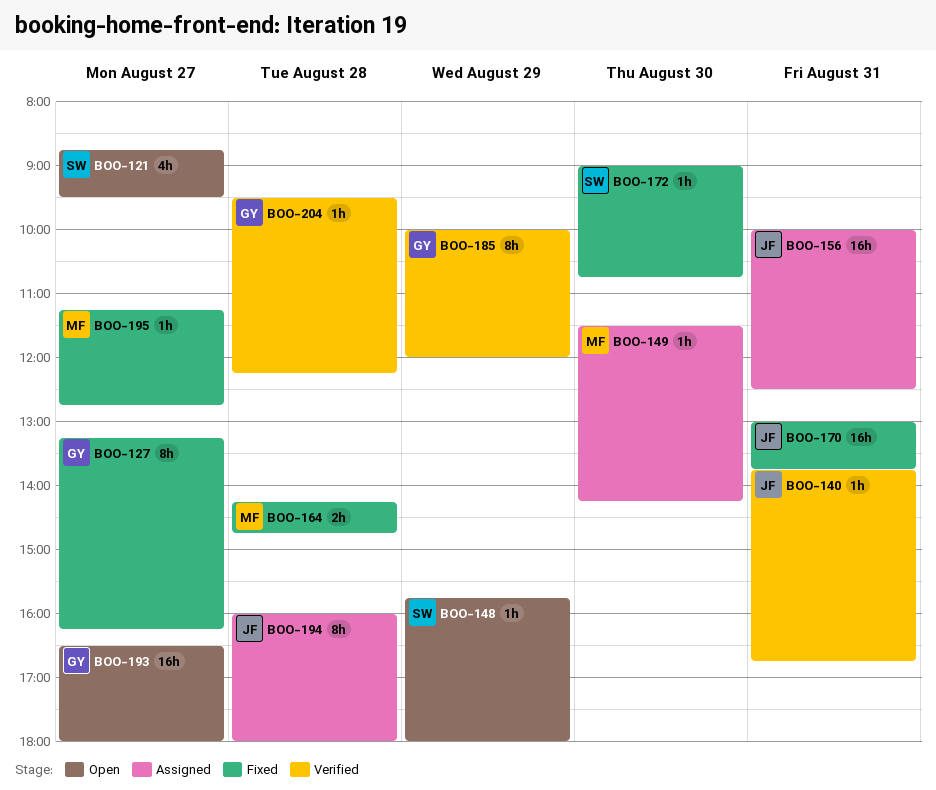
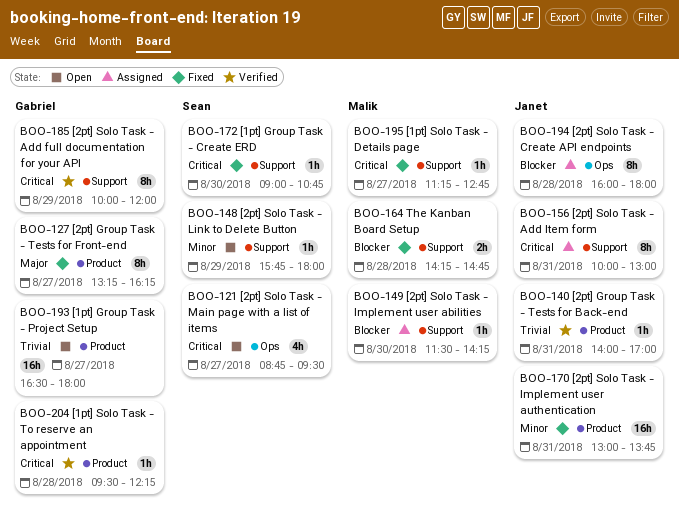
BOO-140, begins: 13:45 -> 14:00
BOO-140, ends: 16:45 -> 17:00
BOO-156, estimate: 16h -> 8h
BOO-156, ends: 12:30 -> 13:00

